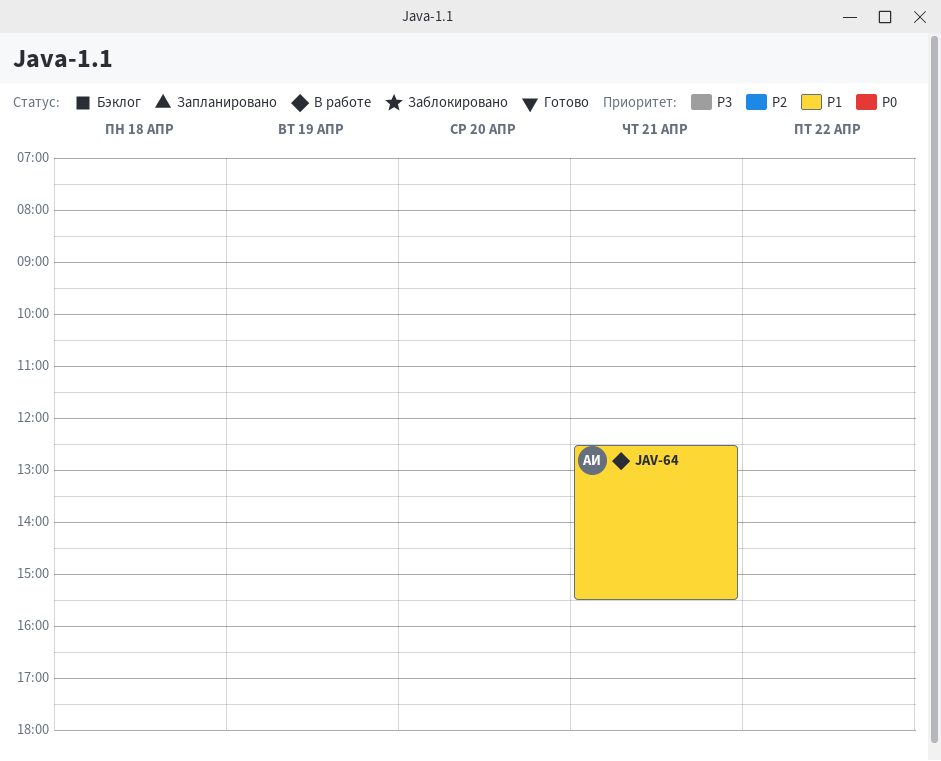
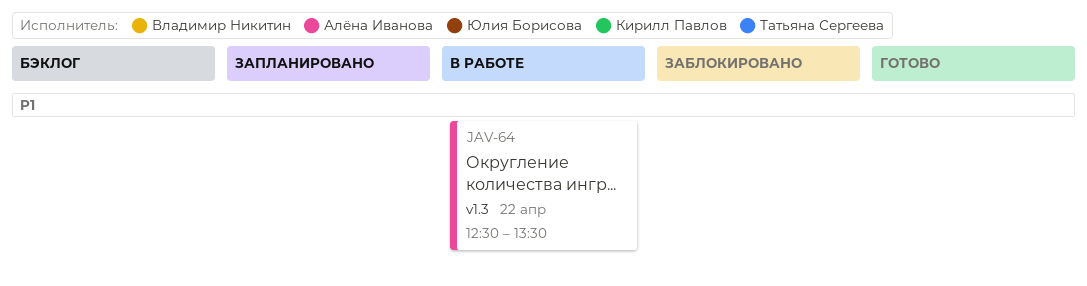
JAV-64, day: Apr 21 -> Apr 22
JAV-64, ends: 15:30 -> 13:30

